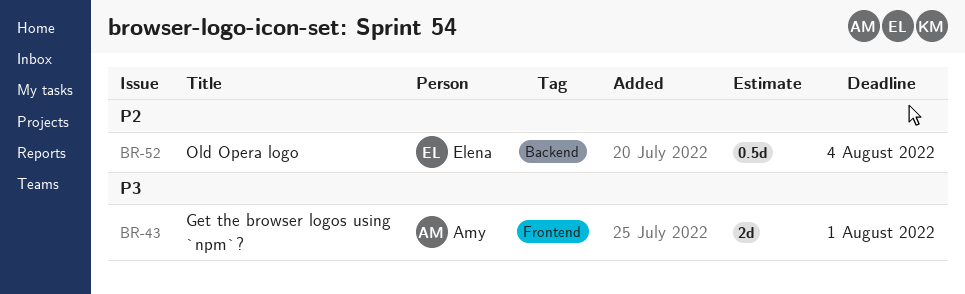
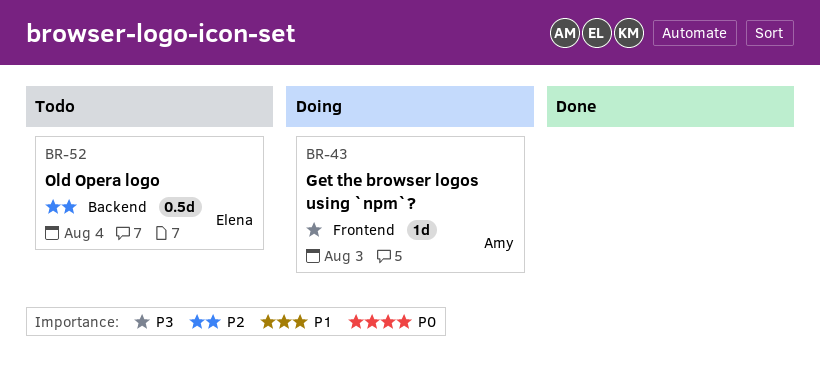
BR-43, estimate: 2d -> 1d
BR-43, due: Aug 1 -> Aug 3

